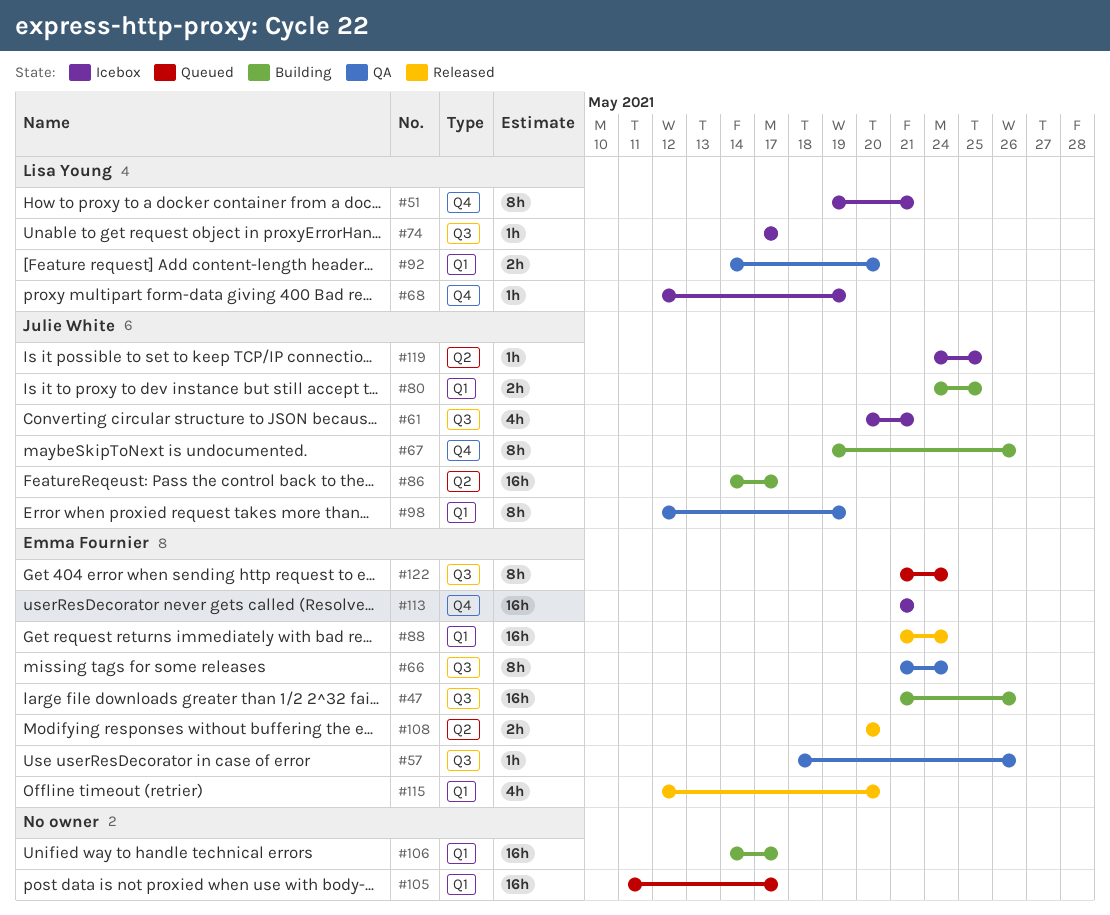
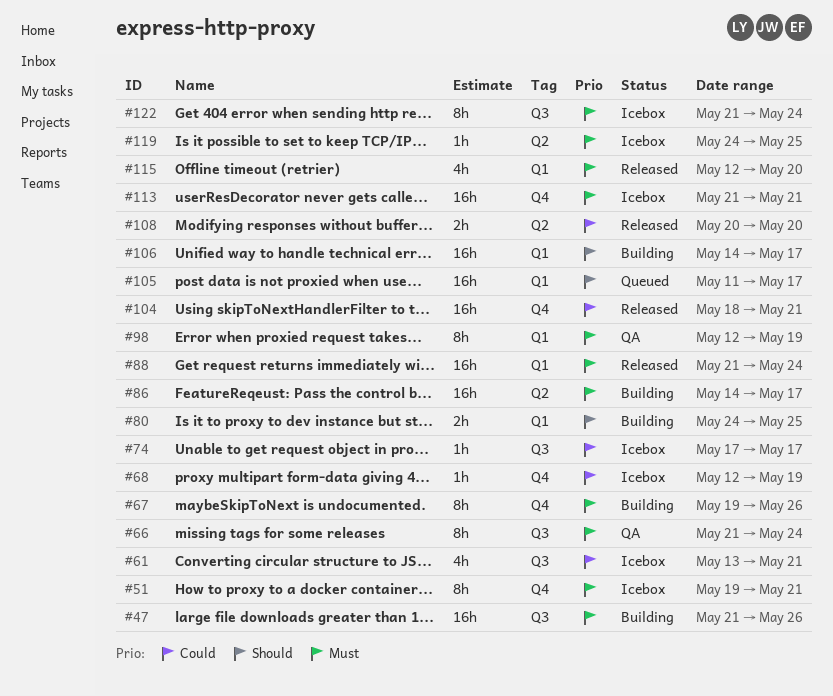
#57: present -> none
#61, start: May 20 -> May 13
#92: present -> none
#104: none -> present
#122, status: Queued -> Icebox

